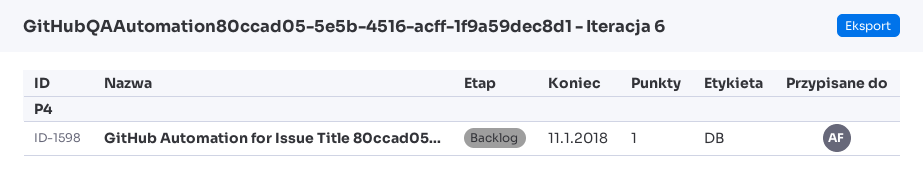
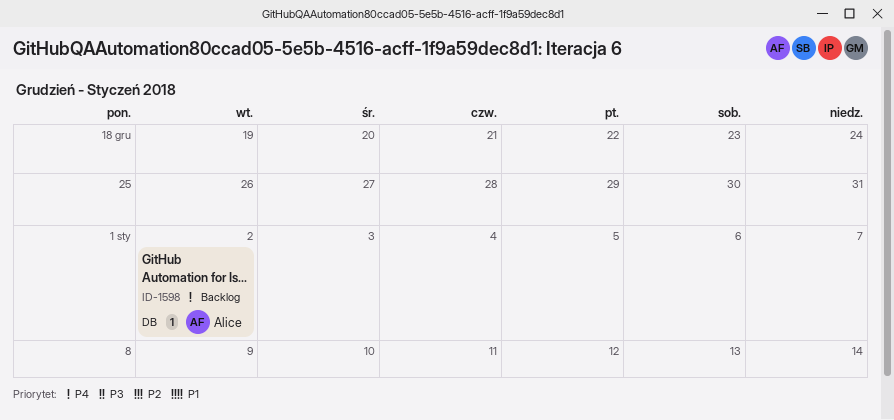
ID-1598, due: Jan 11 -> Jan 2

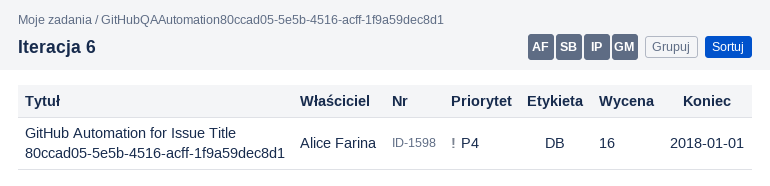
ID-1598, estimate: 1 -> 16
ID-1598, due: Jan 2 -> Jan 1

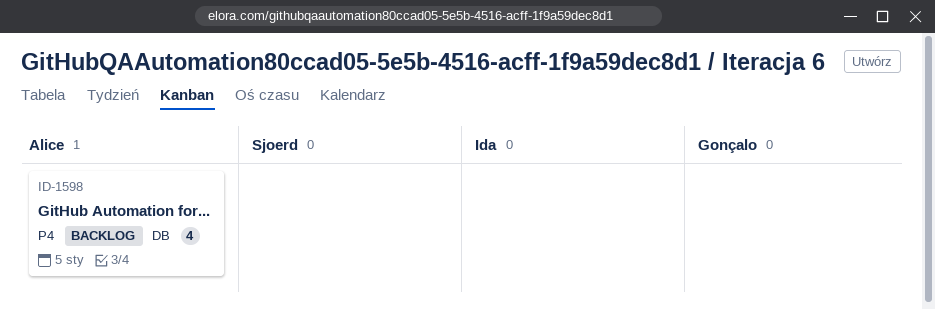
ID-1598, estimate: 16 -> 4
ID-1598, due: Jan 1 -> Jan 5

